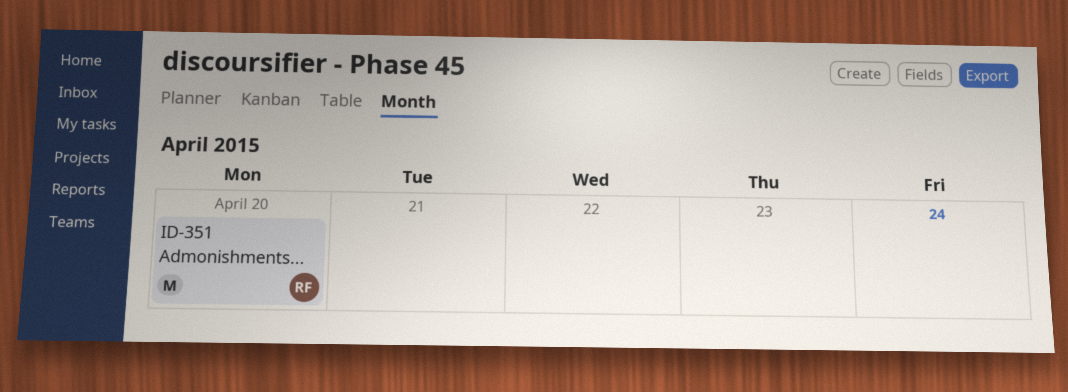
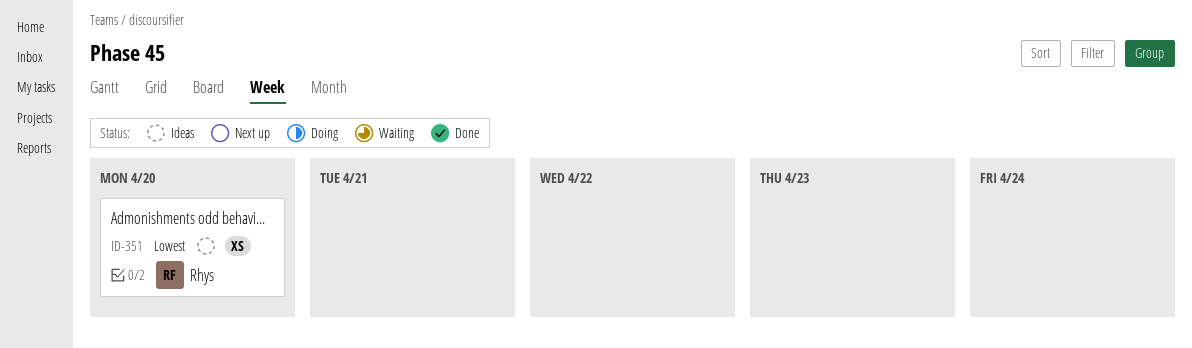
ID-351, estimate: M -> XS

